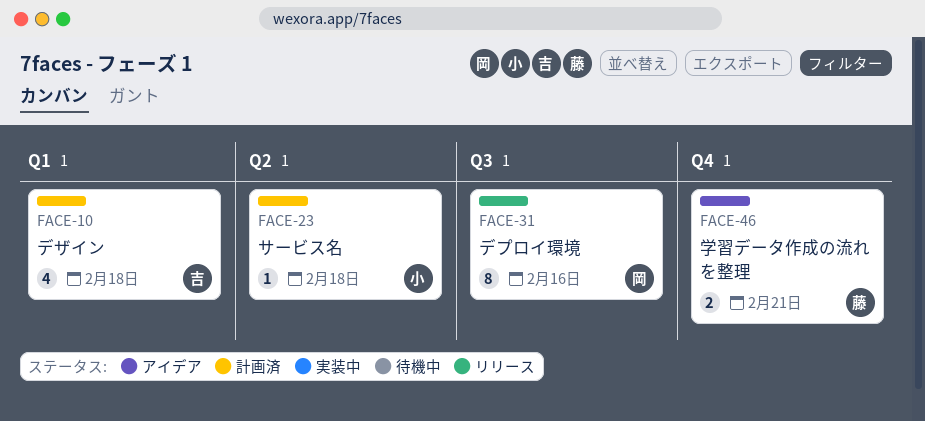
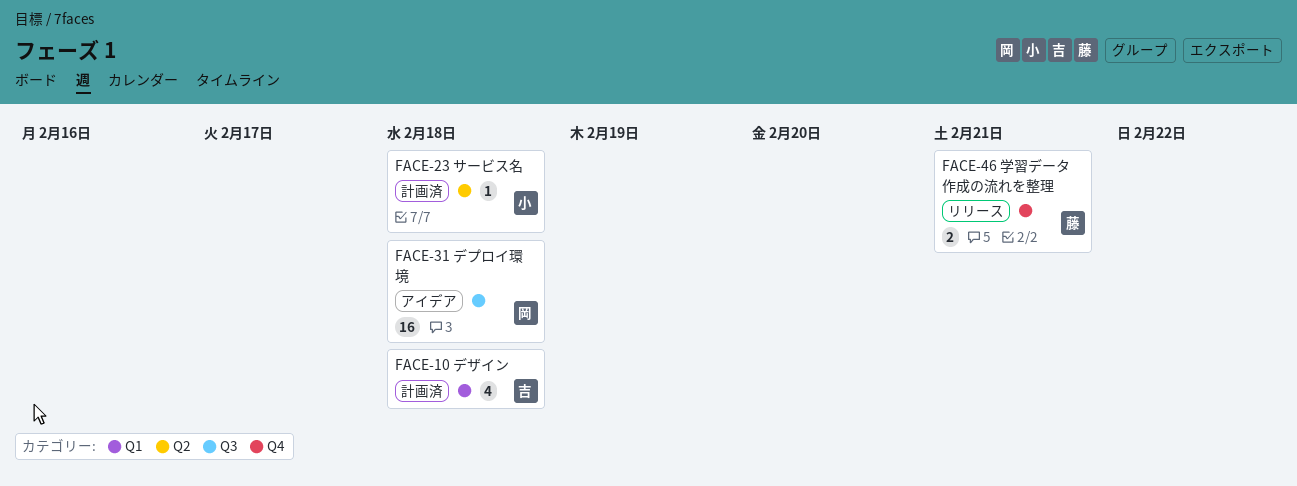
FACE-31, status: リリース -> アイデア
FACE-31, estimate: 8 -> 16
FACE-31, due: Feb 16 -> Feb 18
FACE-46, status: アイデア -> リリース

